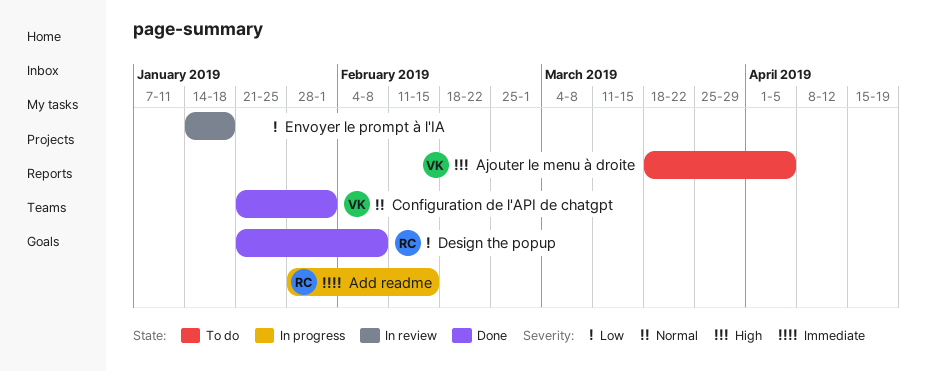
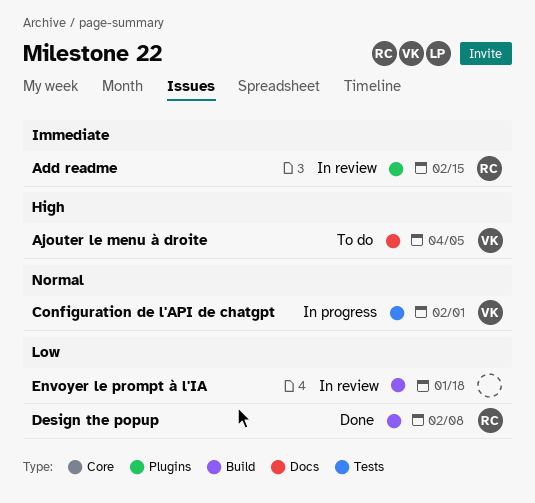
Add readme, status: In progress -> In review
Configuration de l'API de chatgpt, status: Done -> In progress

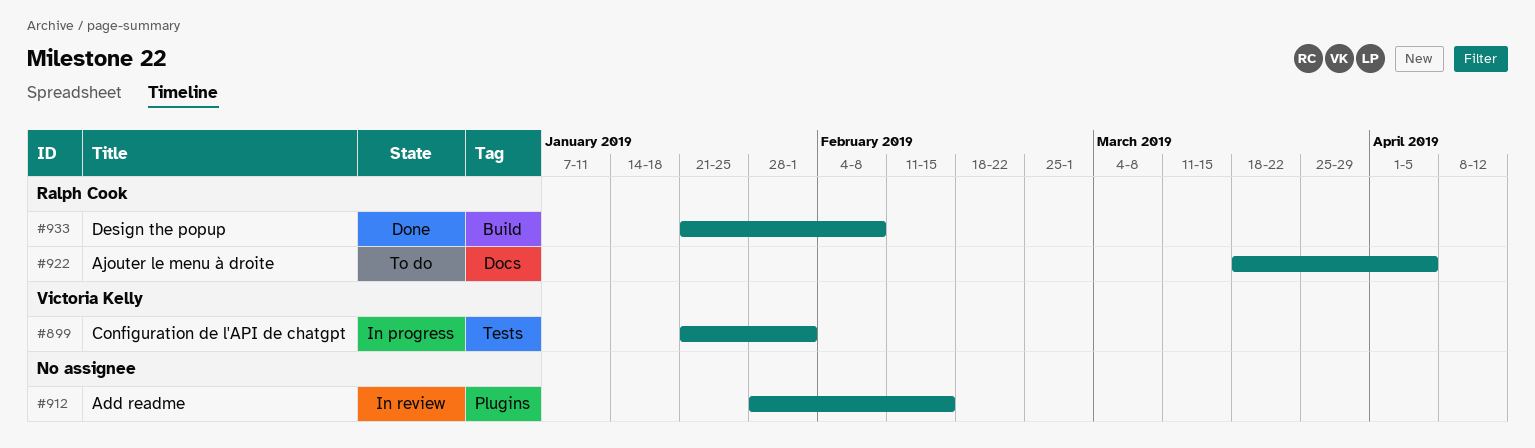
Add readme, owner: Ralph Cook -> none
Ajouter le menu à droite, owner: Victoria Kelly -> Ralph Cook
Envoyer le prompt à l'IA: present -> none

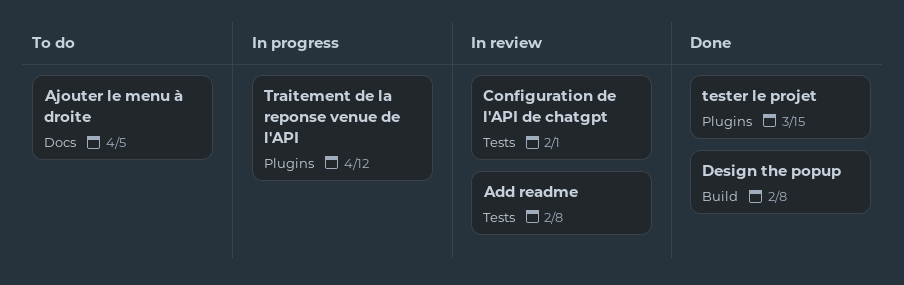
Add readme, label: Plugins -> Tests
Add readme, due: Feb 15 -> Feb 8
Configuration de l'API de chatgpt, status: In progress -> In review
tester le projet: none -> present
Traitement de la reponse venue de l'API: none -> present

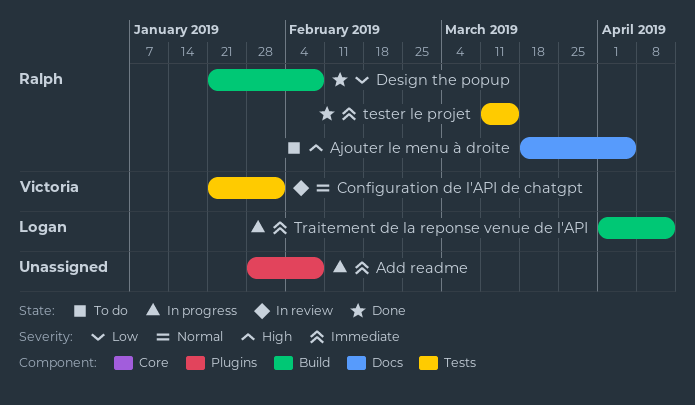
Add readme, status: In review -> In progress
Add readme, label: Tests -> Plugins
tester le projet, label: Plugins -> Tests
Traitement de la reponse venue de l'API, label: Plugins -> Build

